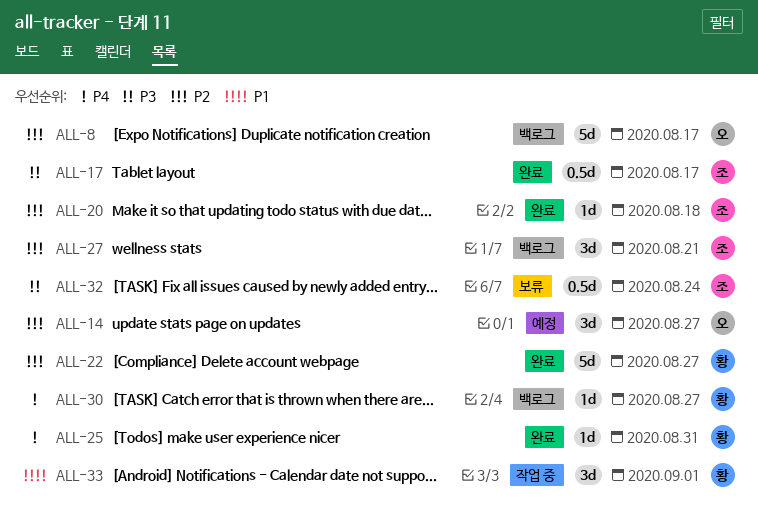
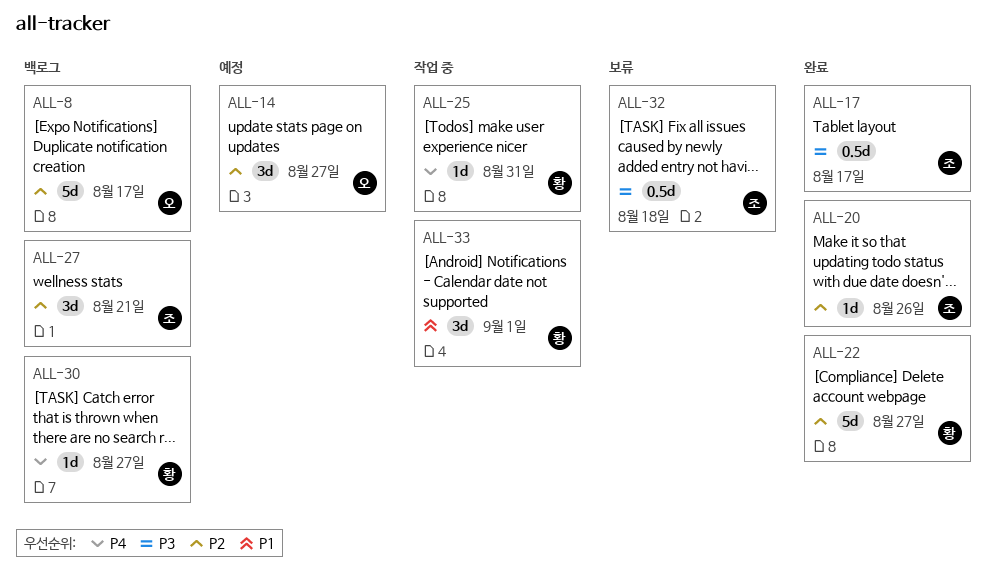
ALL-20, due: Aug 18 -> Aug 26
ALL-25, status: 완료 -> 작업 중
ALL-32, due: Aug 24 -> Aug 18

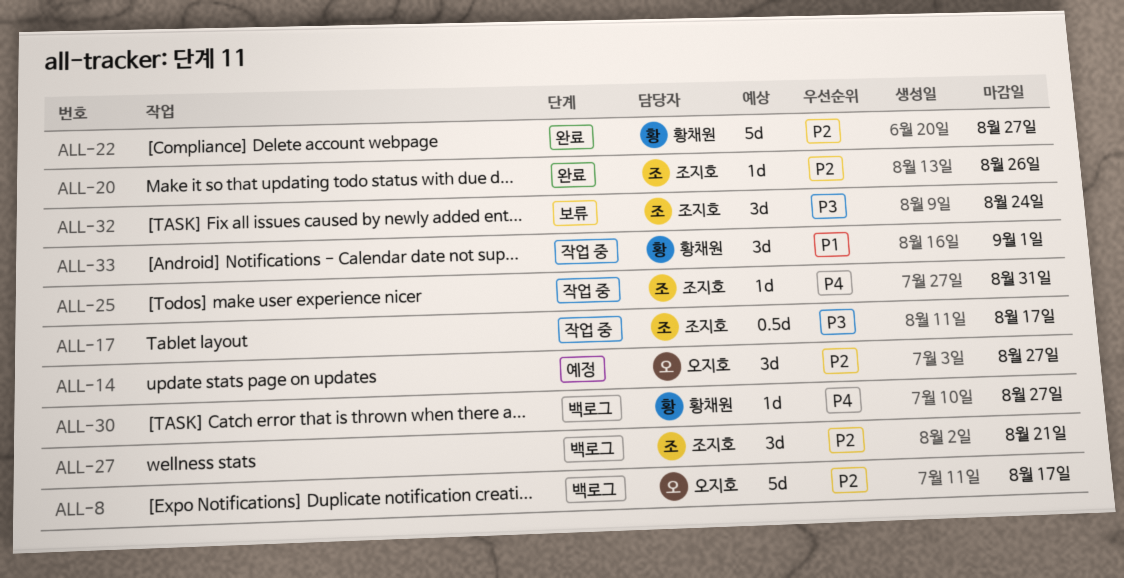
ALL-17, status: 완료 -> 작업 중
ALL-25, owner: 황채원 -> 조지호
ALL-32, estimate: 0.5d -> 3d
ALL-32, due: Aug 18 -> Aug 24

